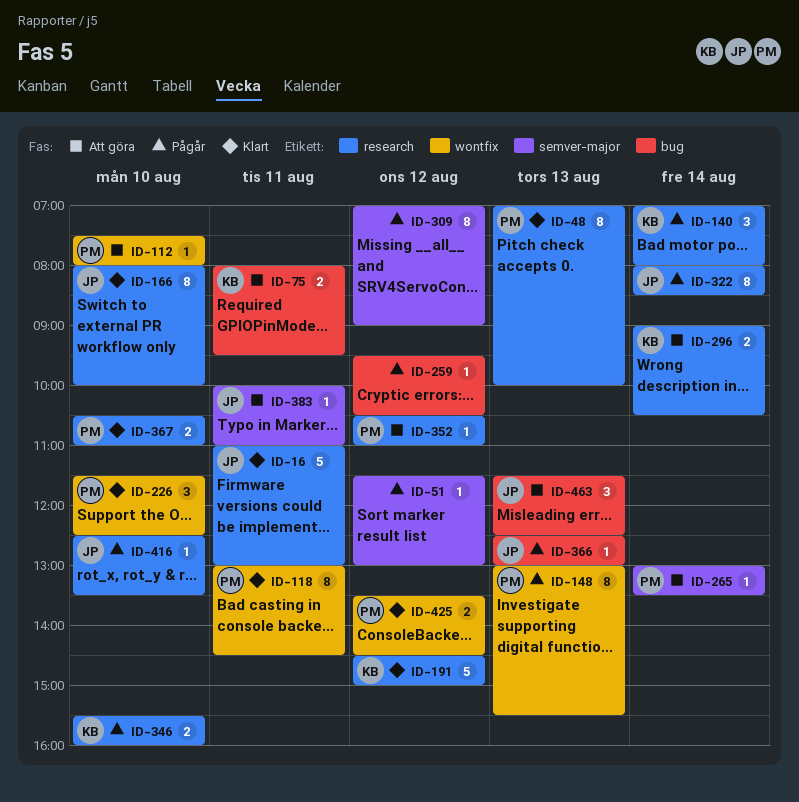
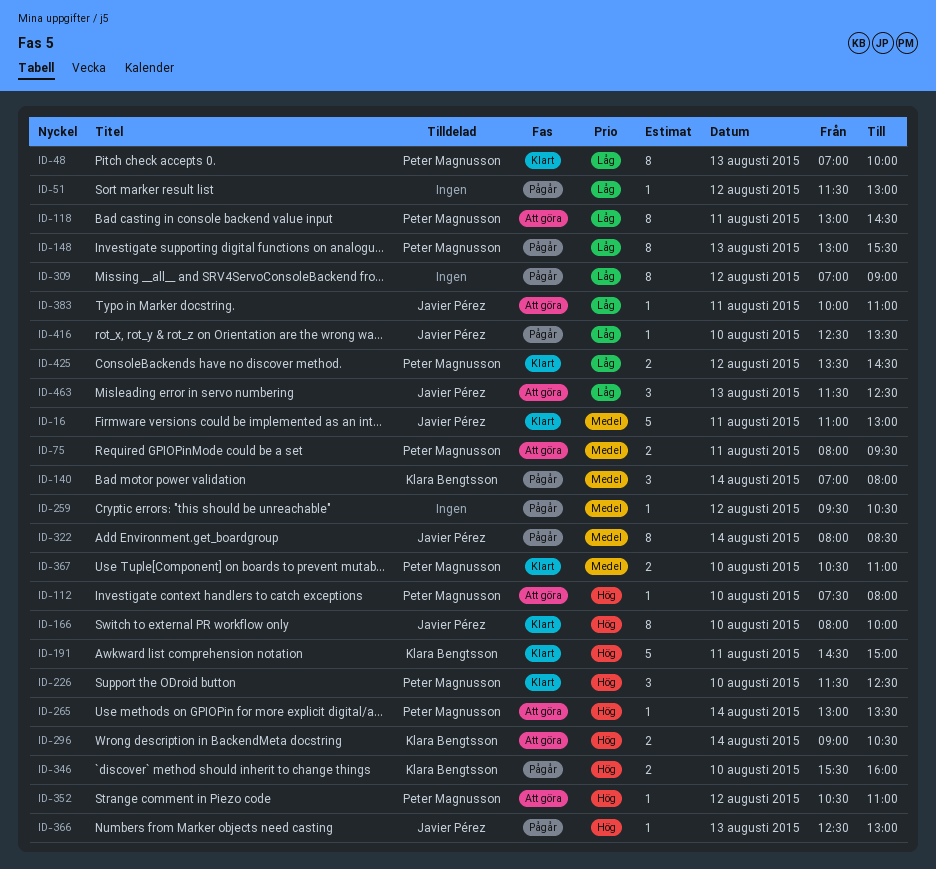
ID-75, owner: Klara Bengtsson -> Peter Magnusson
ID-118, status: Klart -> Att göra
ID-191, day: Aug 12 -> Aug 11

